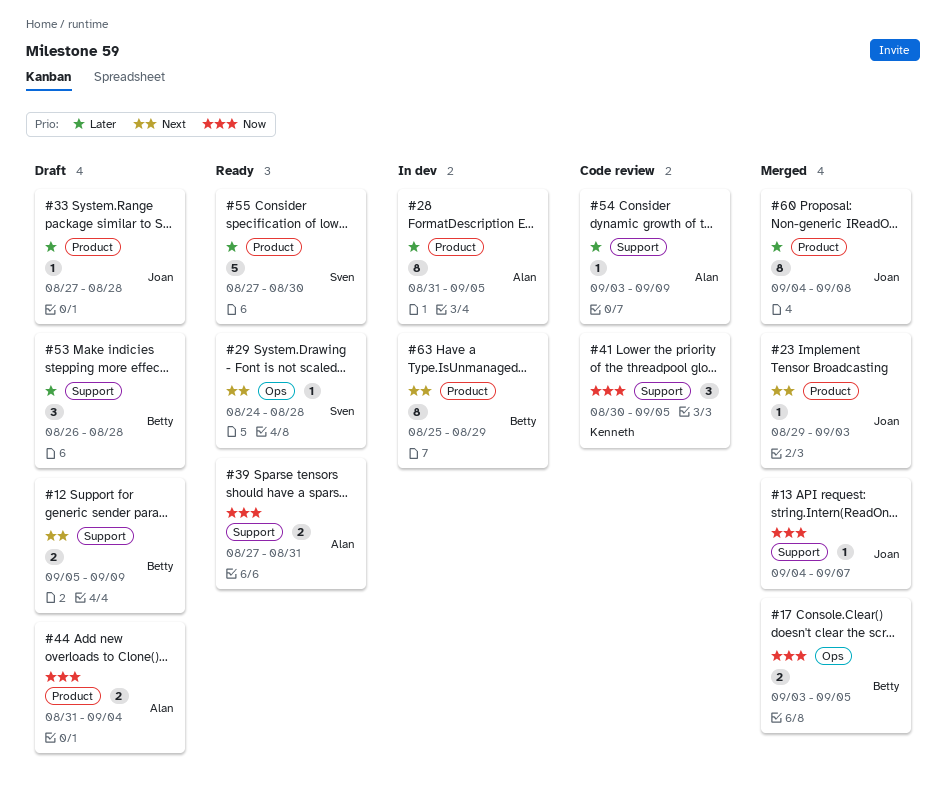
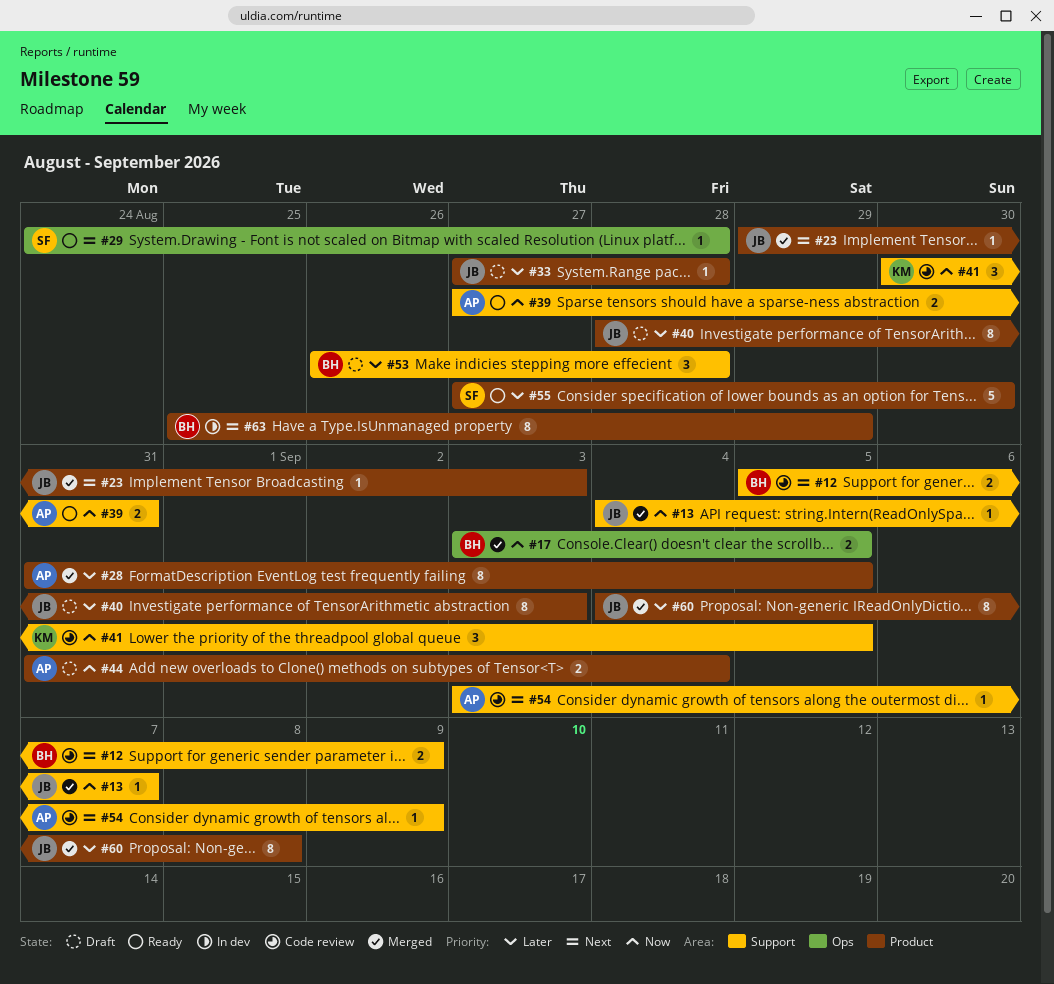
#12, status: Draft -> Code review
#28, status: In dev -> Merged
#40: none -> present
#54, priority: Later -> Next

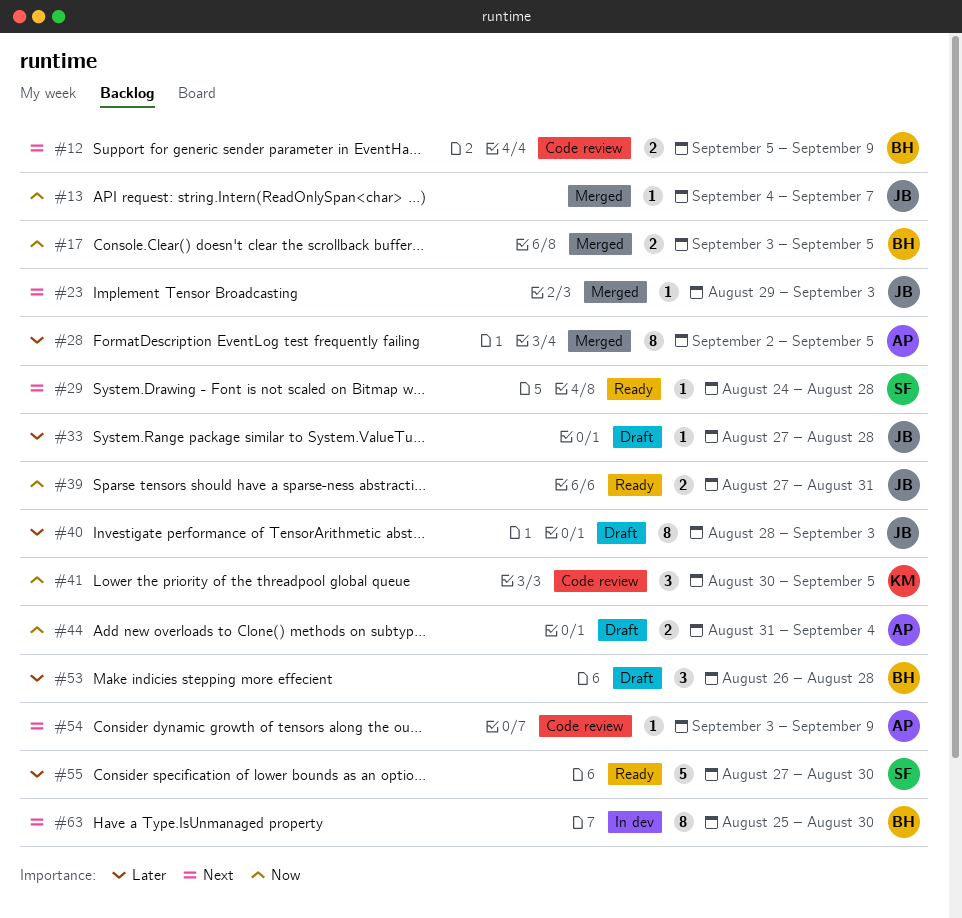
#28, start: Aug 31 -> Sep 2
#39, owner: AP -> JB
#60: present -> none
#63, due: Aug 29 -> Aug 30

